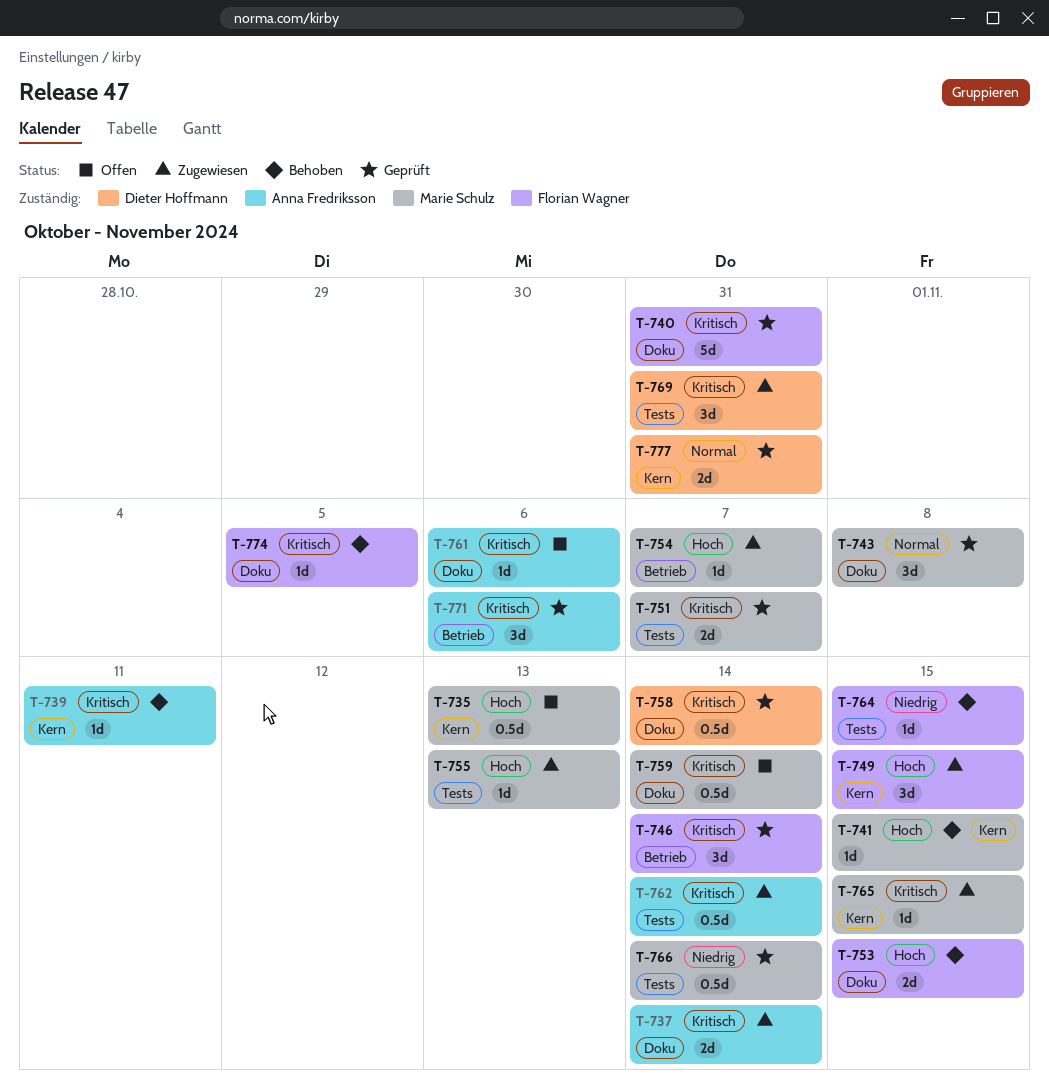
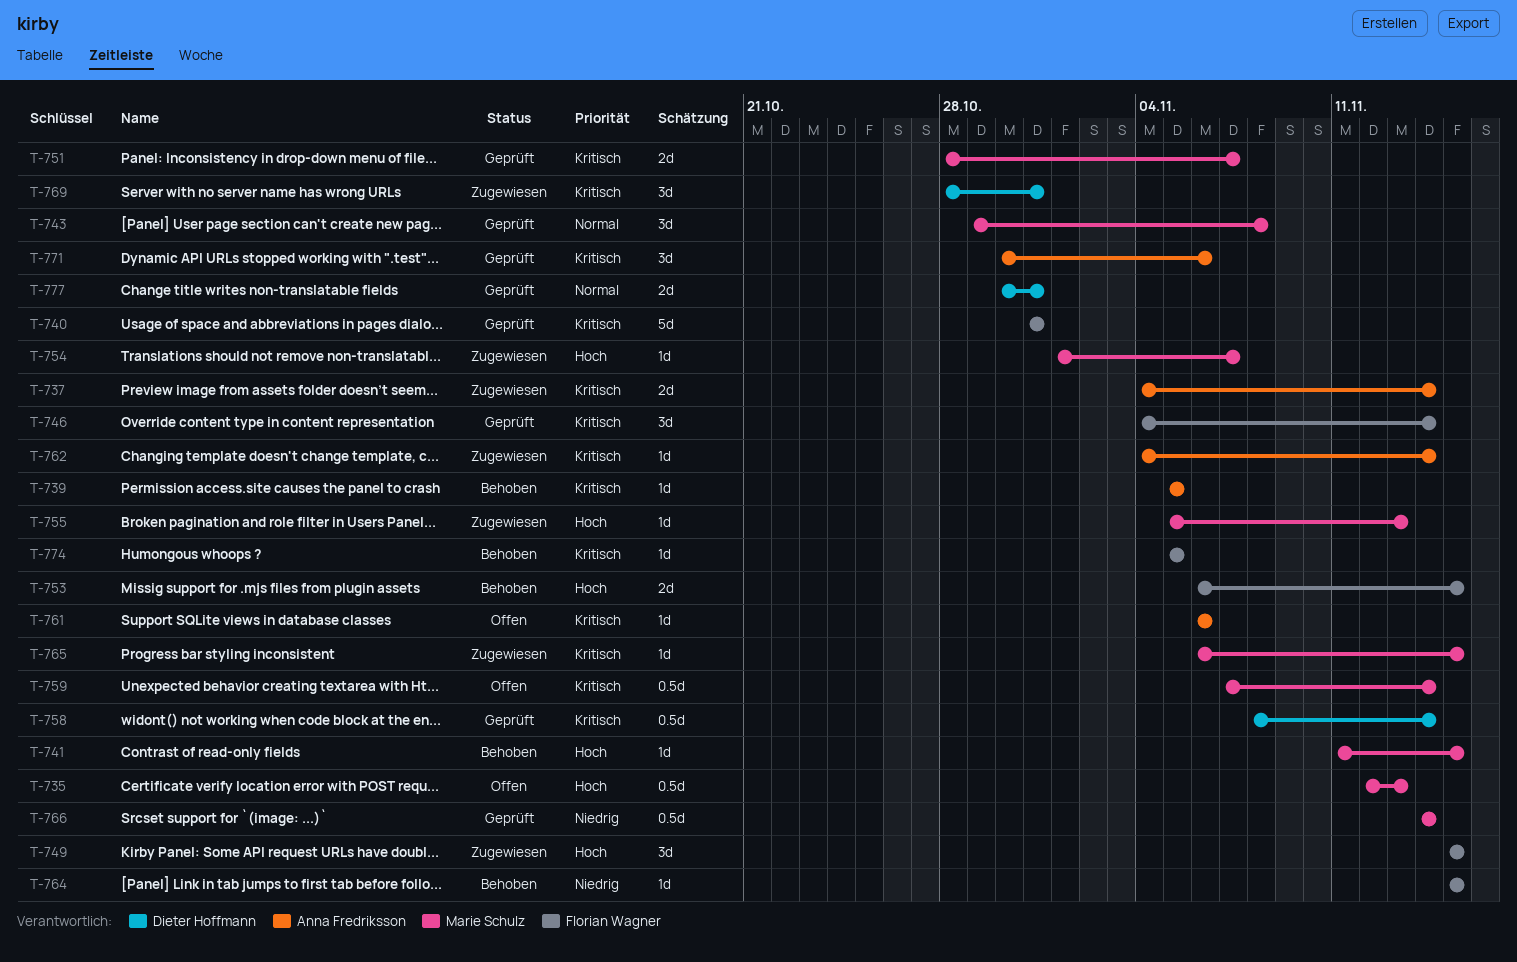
T-739, due: Nov 11 -> Nov 5
T-762, estimate: 0.5d -> 1d

